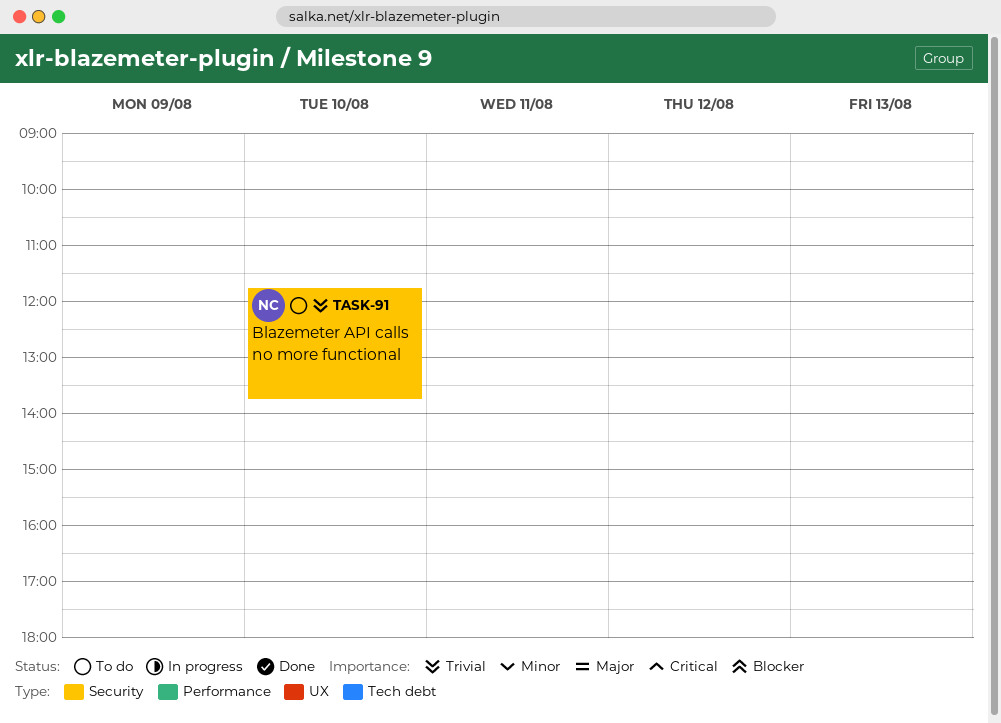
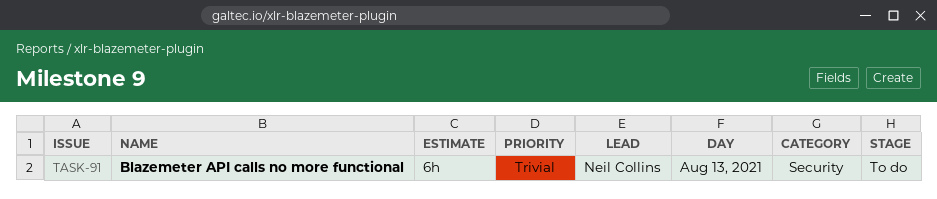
TASK-91, day: Aug 10 -> Aug 13

